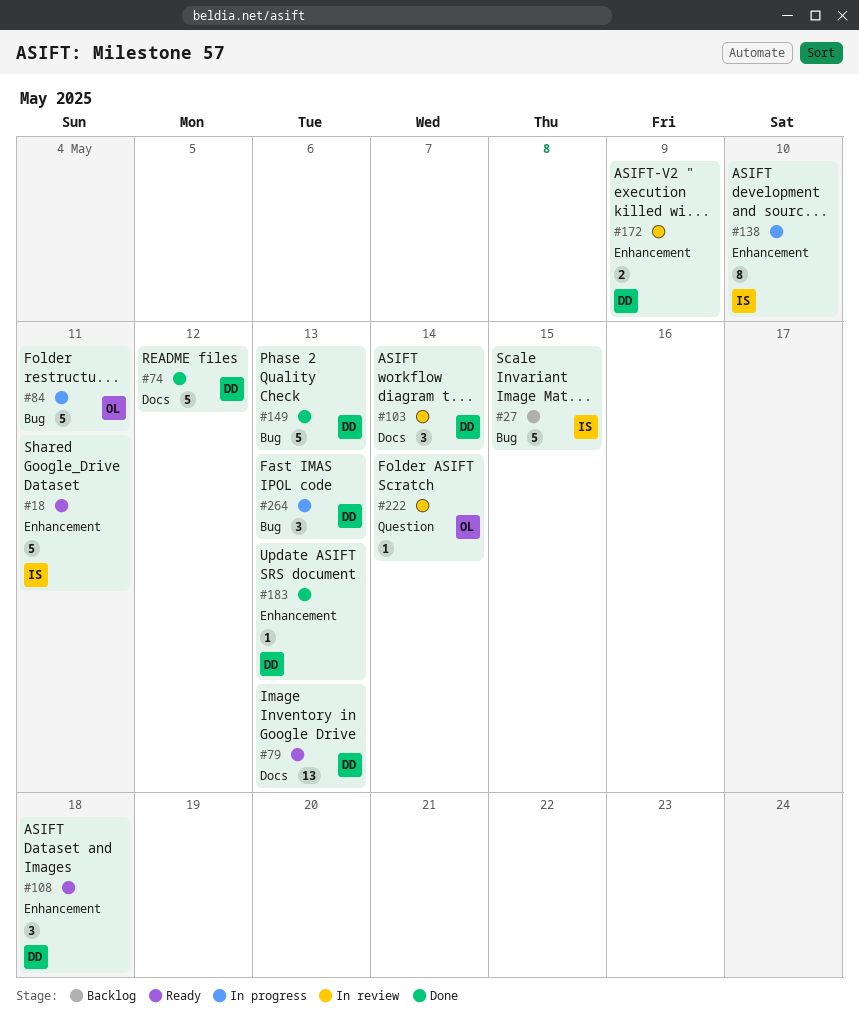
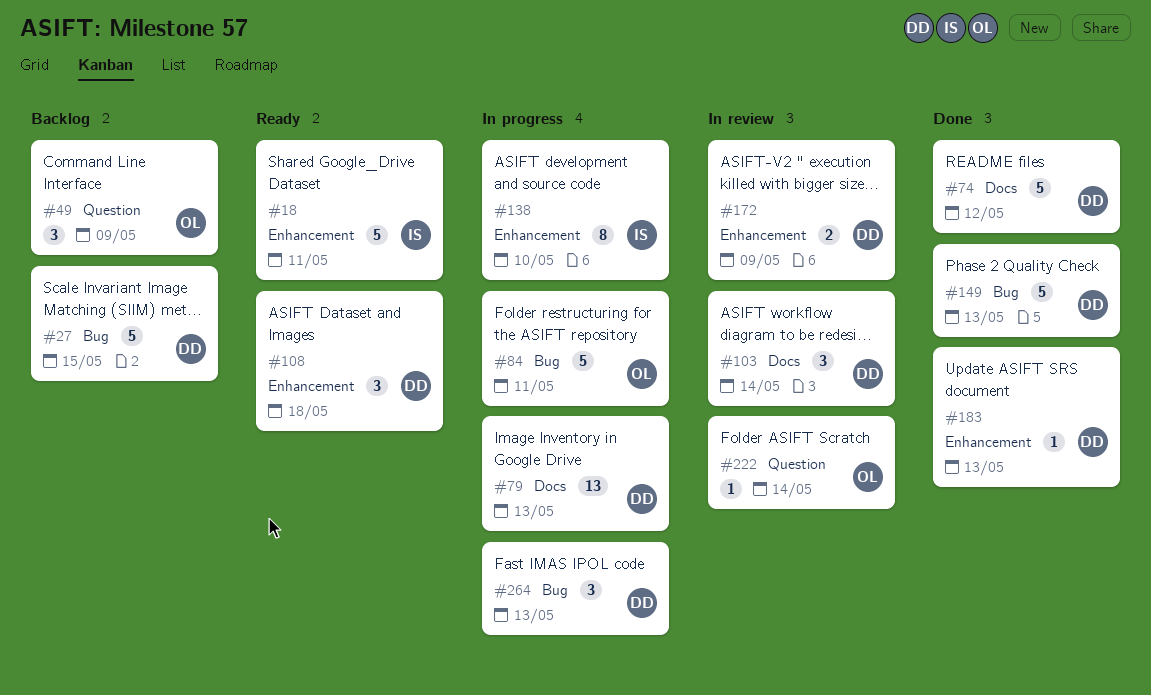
#27, owner: IS -> DD
#49: none -> present
#79, status: Ready -> In progress

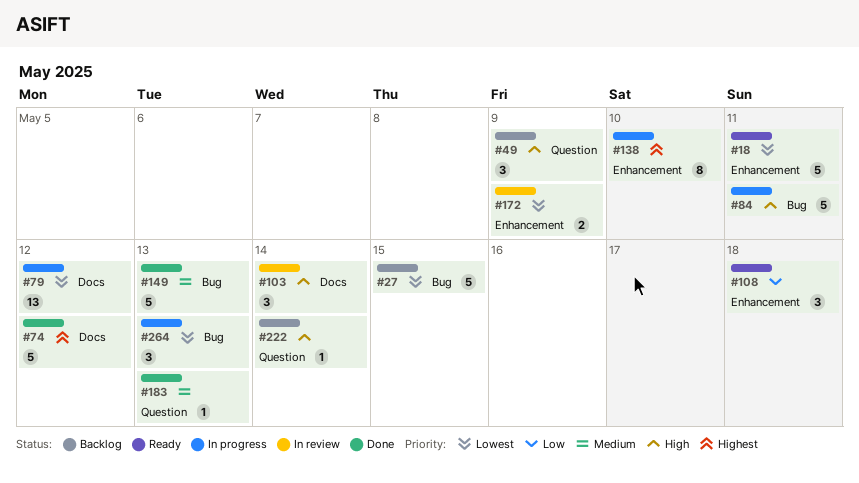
#79, due: May 13 -> May 12
#183, label: Enhancement -> Question
#222, status: In review -> Backlog

